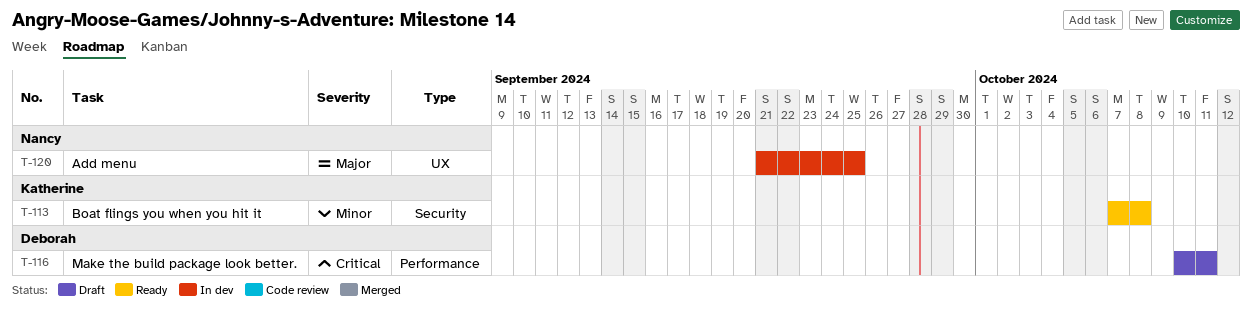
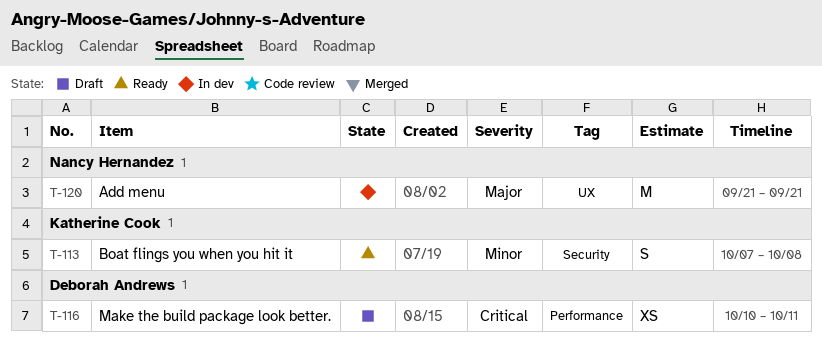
T-120, due: Sep 25 -> Sep 21

